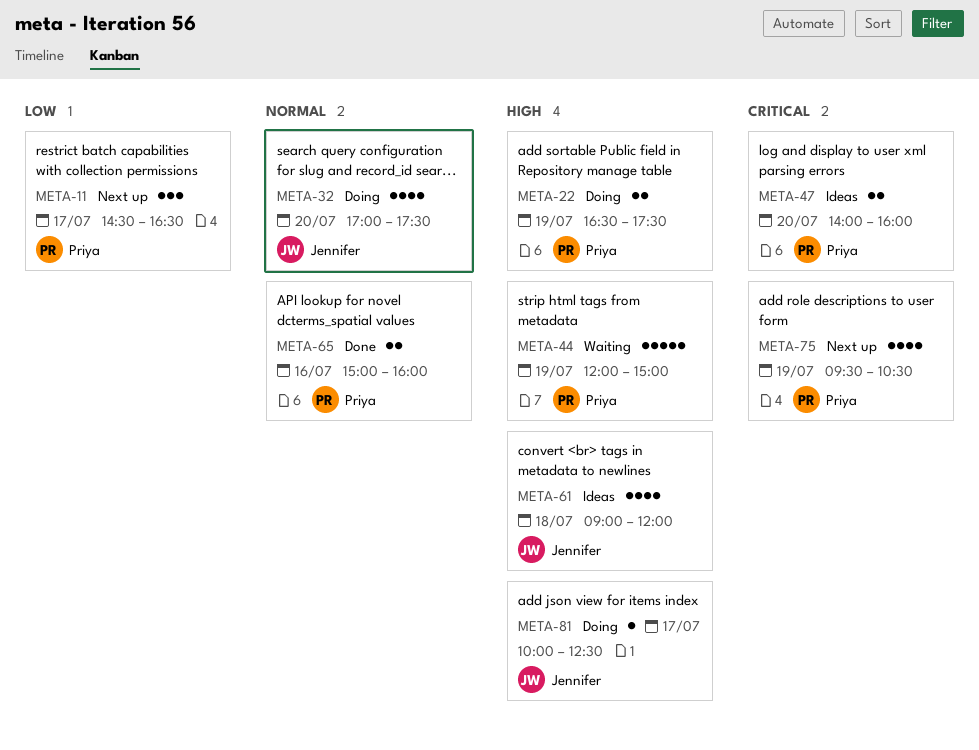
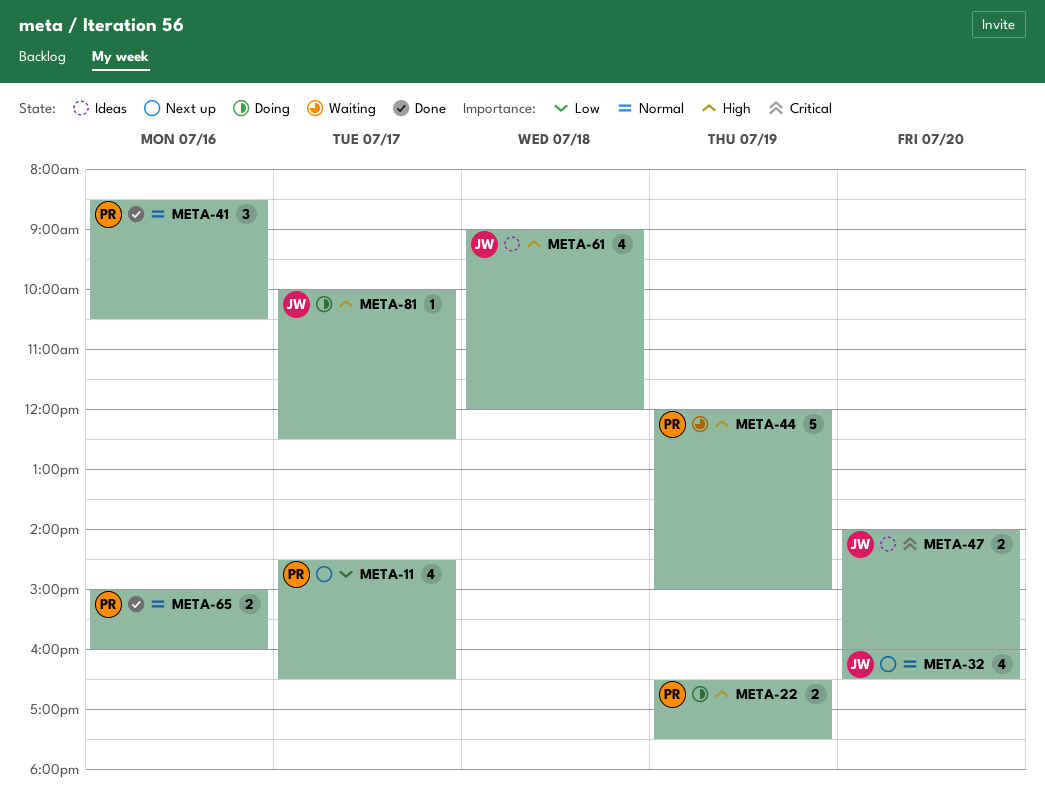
META-11, estimate: 3 -> 4
META-32, status: Doing -> Next up
META-32, begins: 17:00 -> 16:00
META-32, ends: 17:30 -> 16:30
META-41: none -> present
META-47, owner: Priya -> Jennifer
META-75: present -> none

